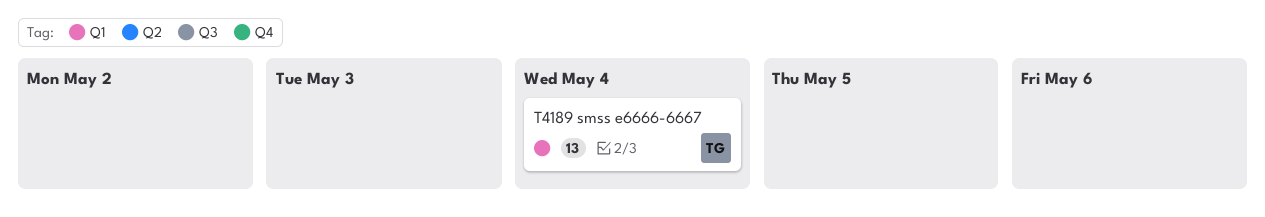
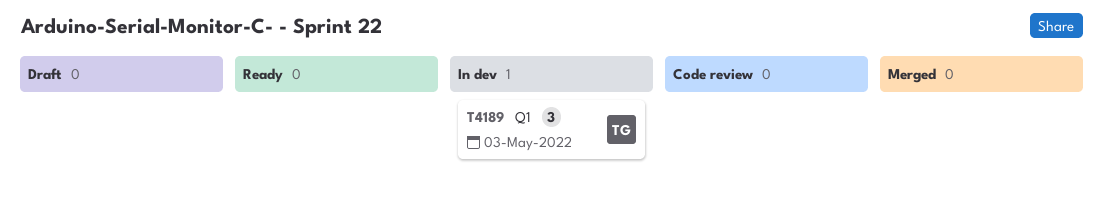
T4189, estimate: 13 -> 3
T4189, due: May 4 -> May 3

